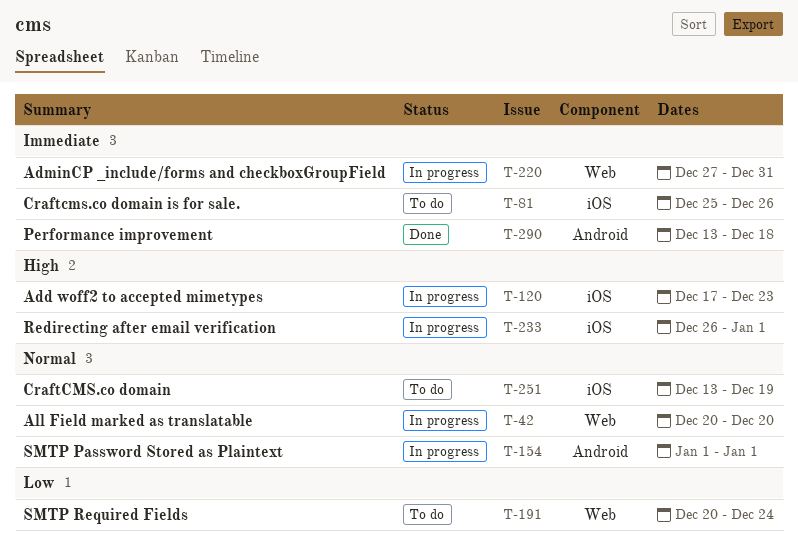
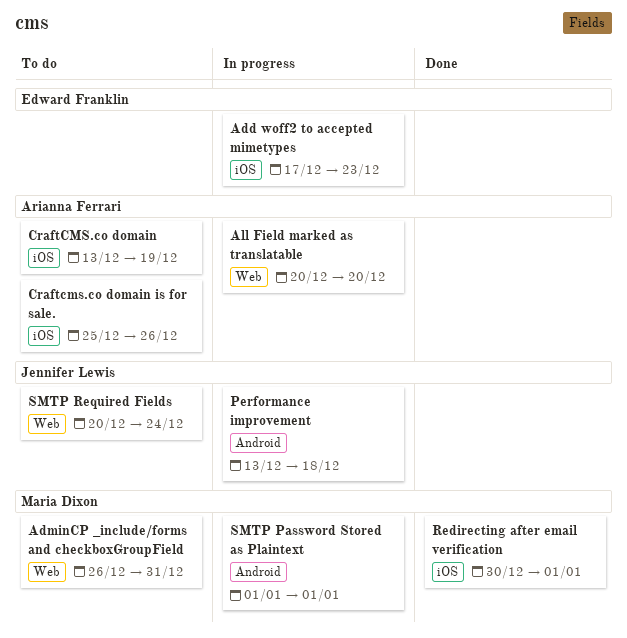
AdminCP _include/forms and checkboxGroupField, status: In progress -> To do
AdminCP _include/forms and checkboxGroupField, start: Dec 27 -> Dec 26
Performance improvement, status: Done -> In progress
Redirecting after email verification, status: In progress -> Done
Redirecting after email verification, start: Dec 26 -> Dec 30

